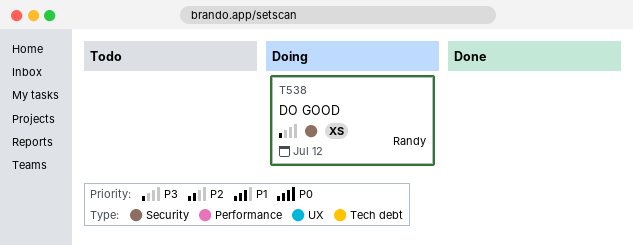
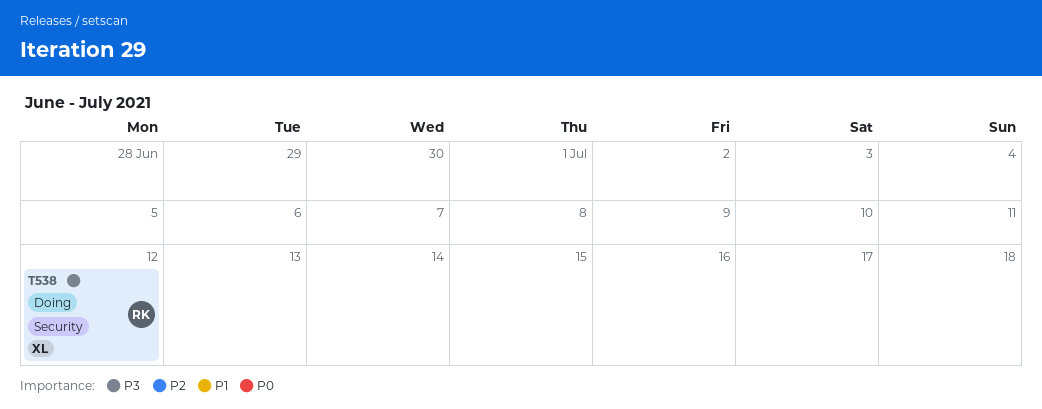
T538, estimate: XS -> XL

